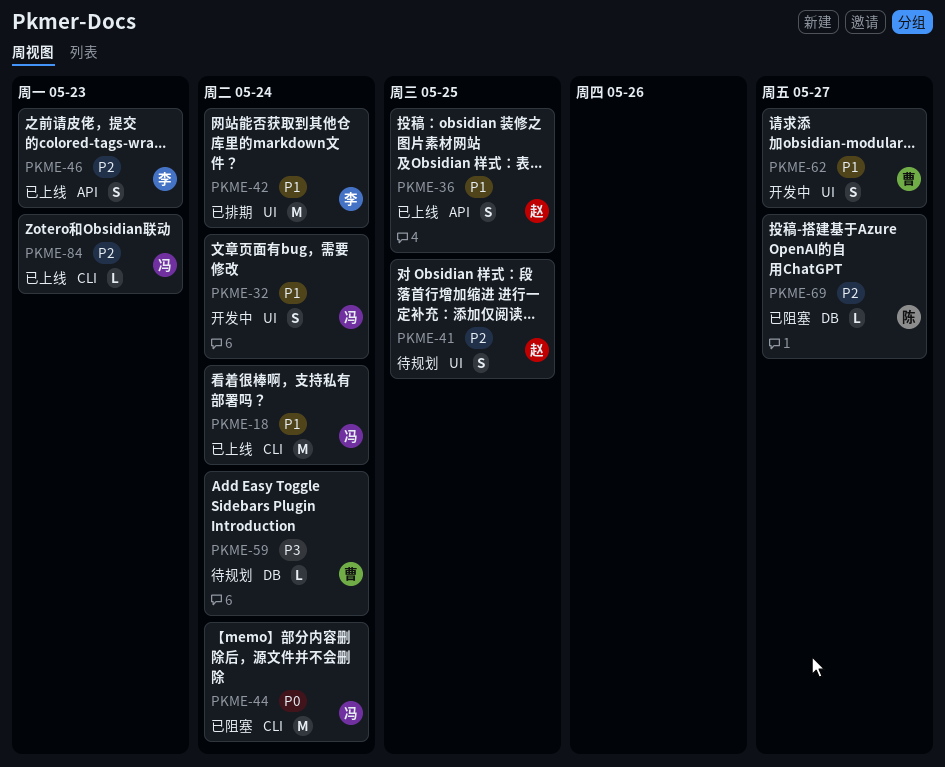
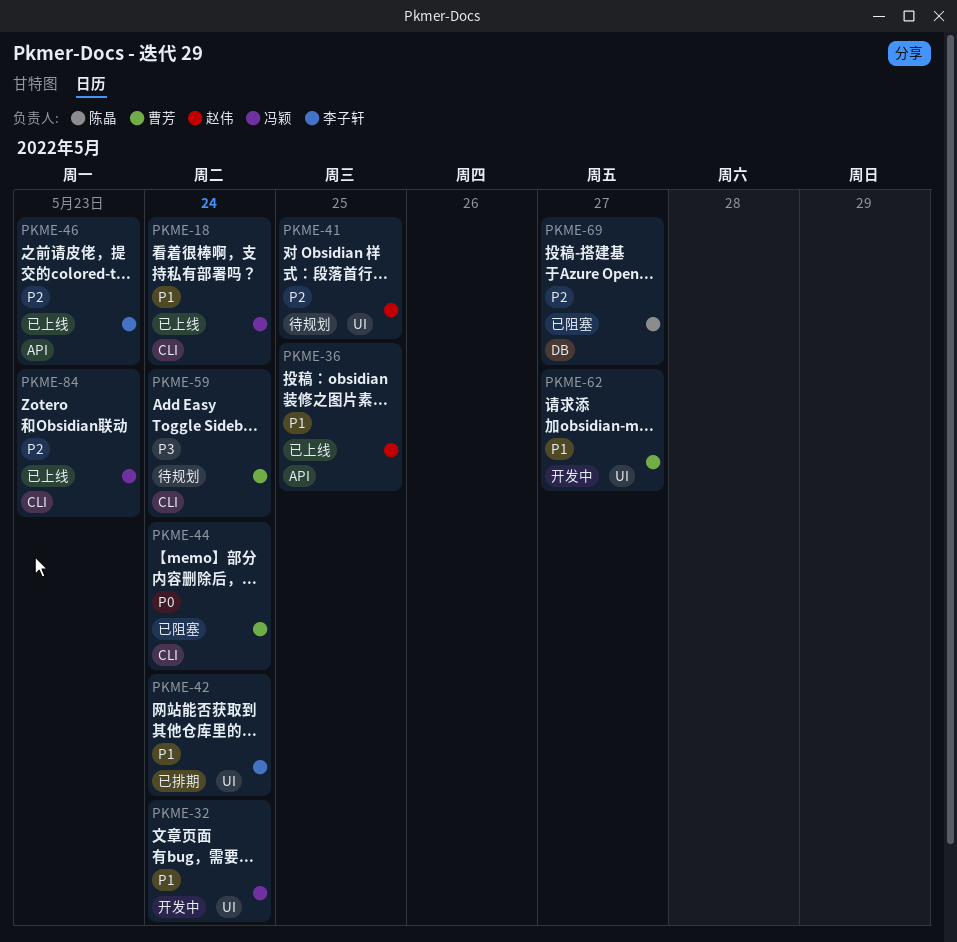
PKME-44, owner: 冯颖 -> 曹芳
PKME-59, label: DB -> CLI

